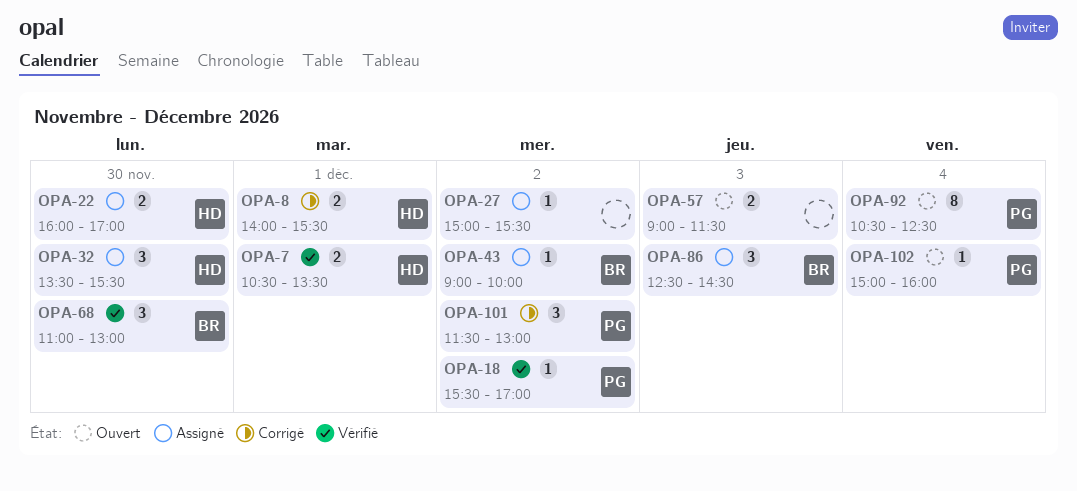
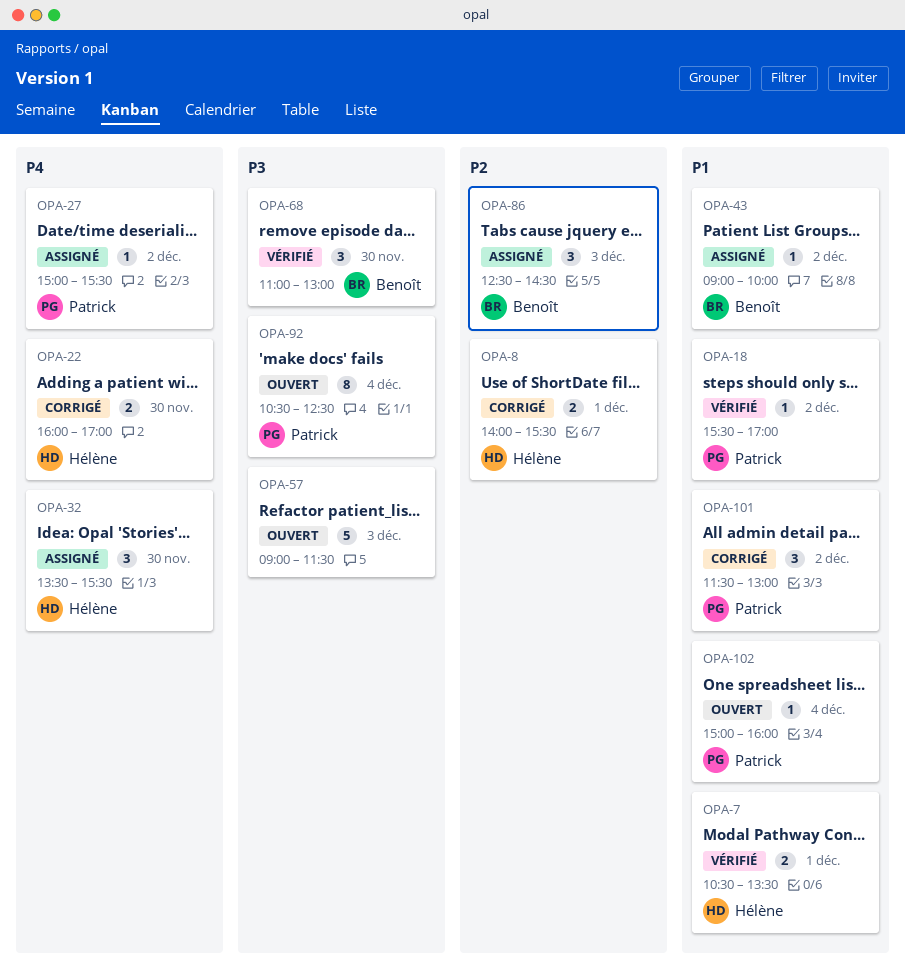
OPA-22, status: Assigné -> Corrigé
OPA-27, owner: none -> Patrick
OPA-57, estimate: 2 -> 5

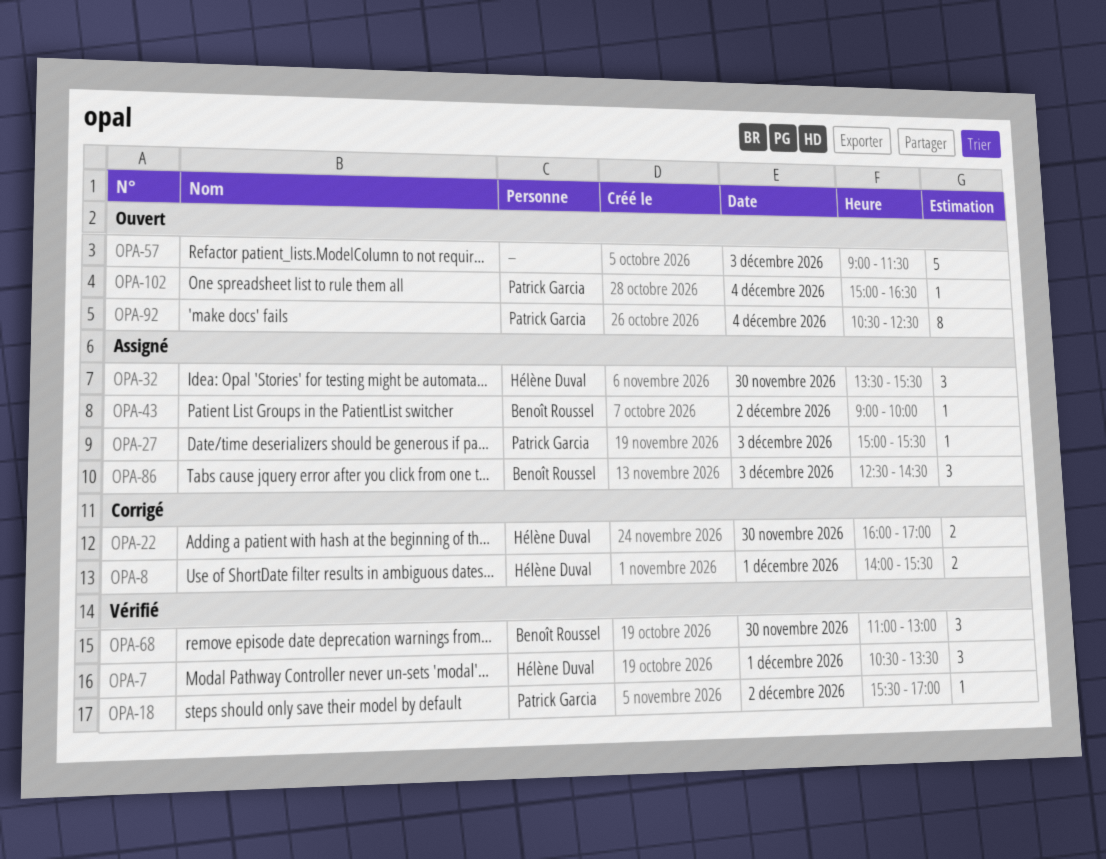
OPA-7, estimate: 2 -> 3
OPA-27, day: Dec 2 -> Dec 3
OPA-101: present -> none
OPA-102, ends: 16:00 -> 16:30

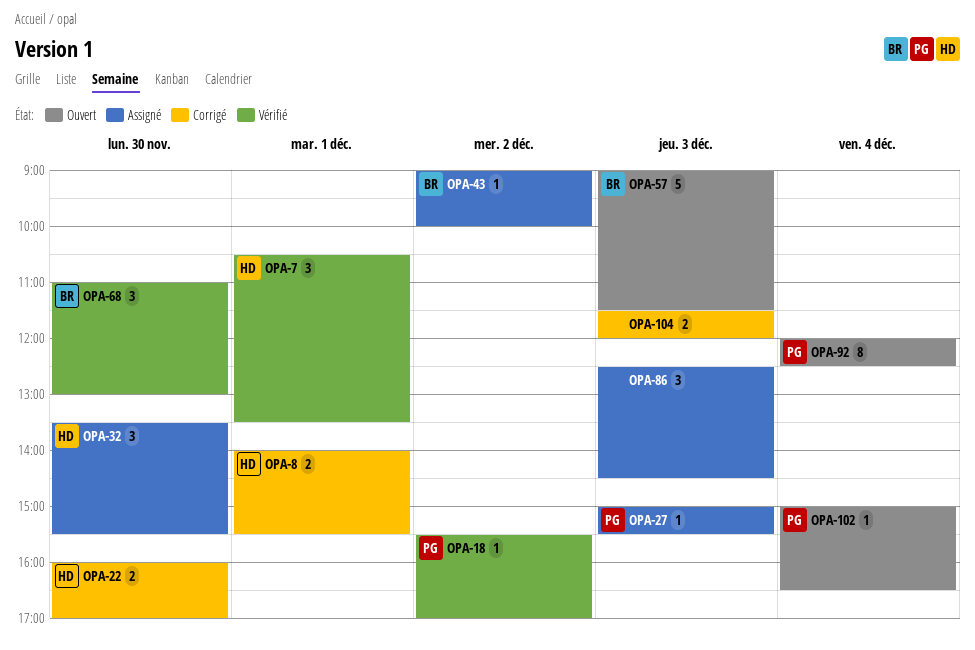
OPA-57, owner: none -> Benoît Roussel
OPA-86, owner: Benoît Roussel -> none
OPA-92, begins: 10:30 -> 12:00
OPA-104: none -> present

